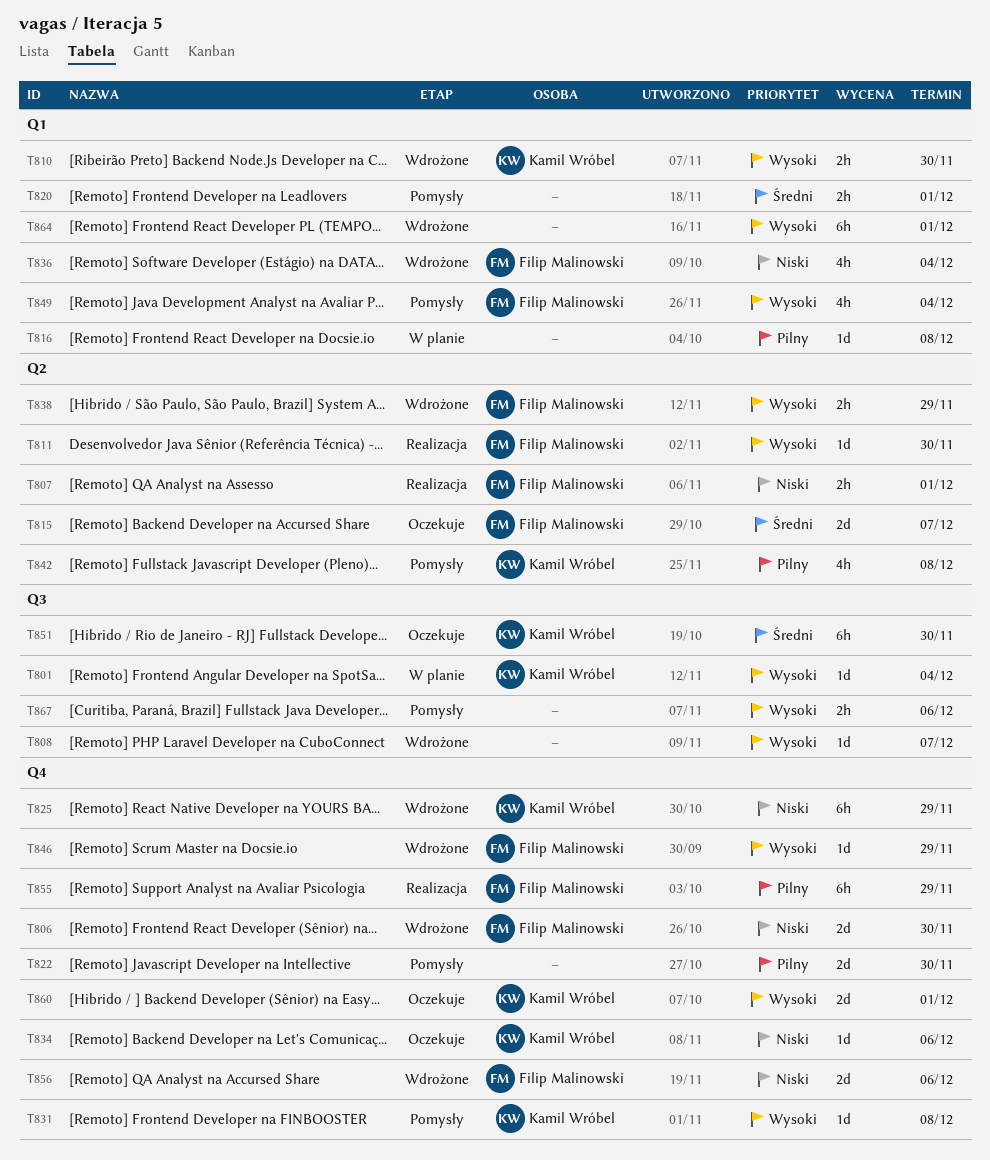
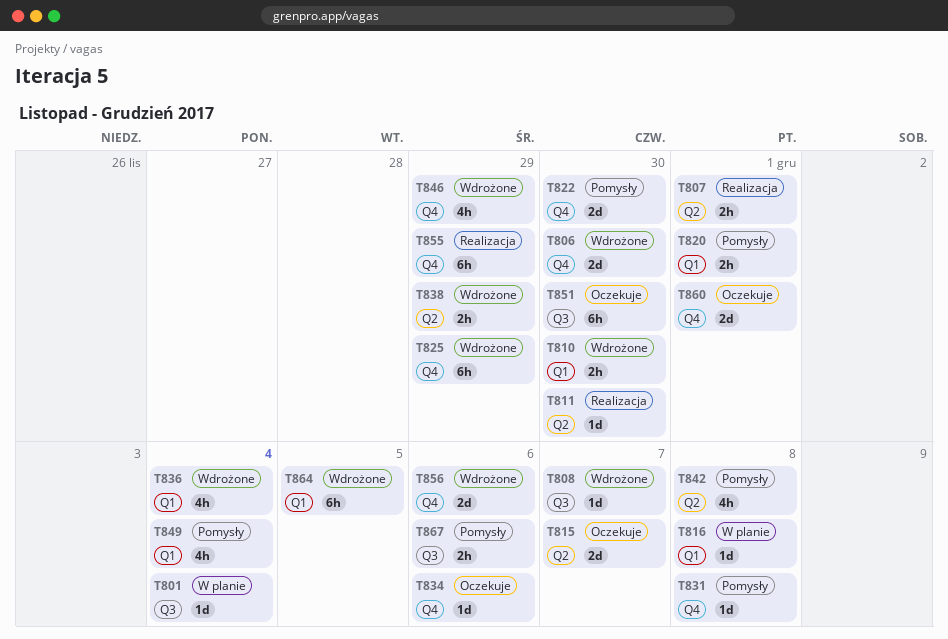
T846, estimate: 1d -> 4h
T864, due: Dec 1 -> Dec 5

